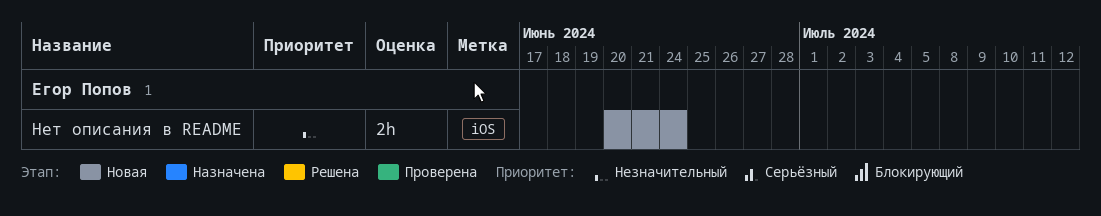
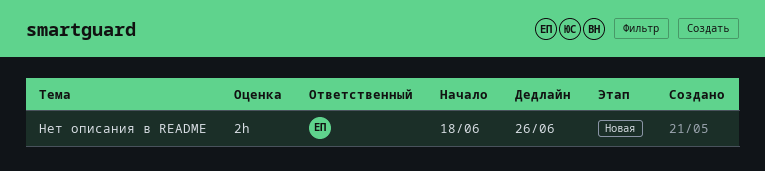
Нет описания в README, start: Jun 20 -> Jun 18
Нет описания в README, due: Jun 24 -> Jun 26

